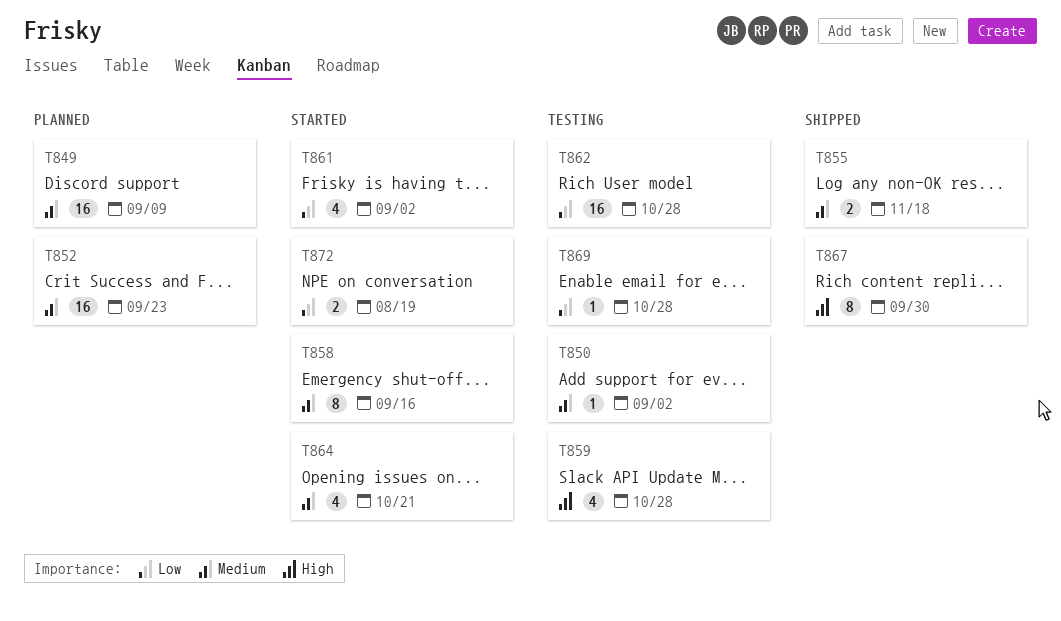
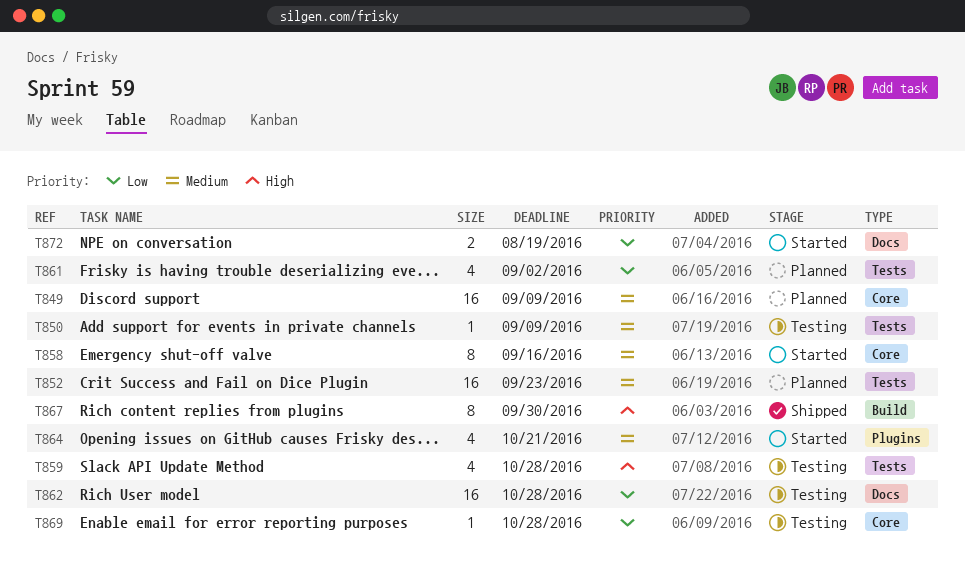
T850, due: Sep 2 -> Sep 9
T855: present -> none
T861, status: Started -> Planned

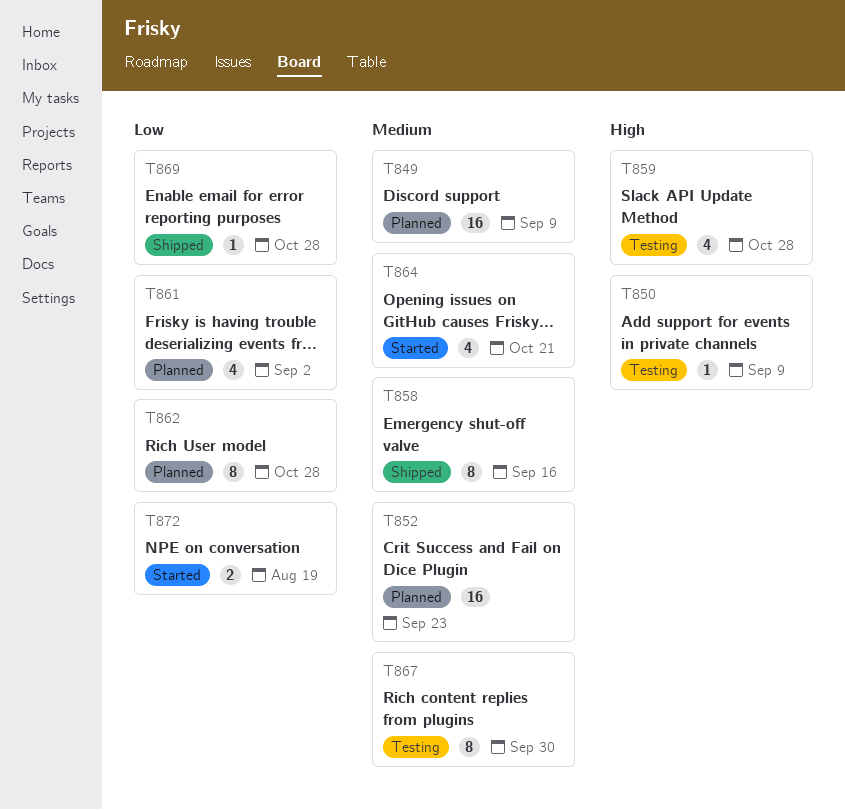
T850, priority: Medium -> High
T858, status: Started -> Shipped
T862, status: Testing -> Planned
T862, estimate: 16 -> 8
T867, status: Shipped -> Testing
T867, priority: High -> Medium
T869, status: Testing -> Shipped

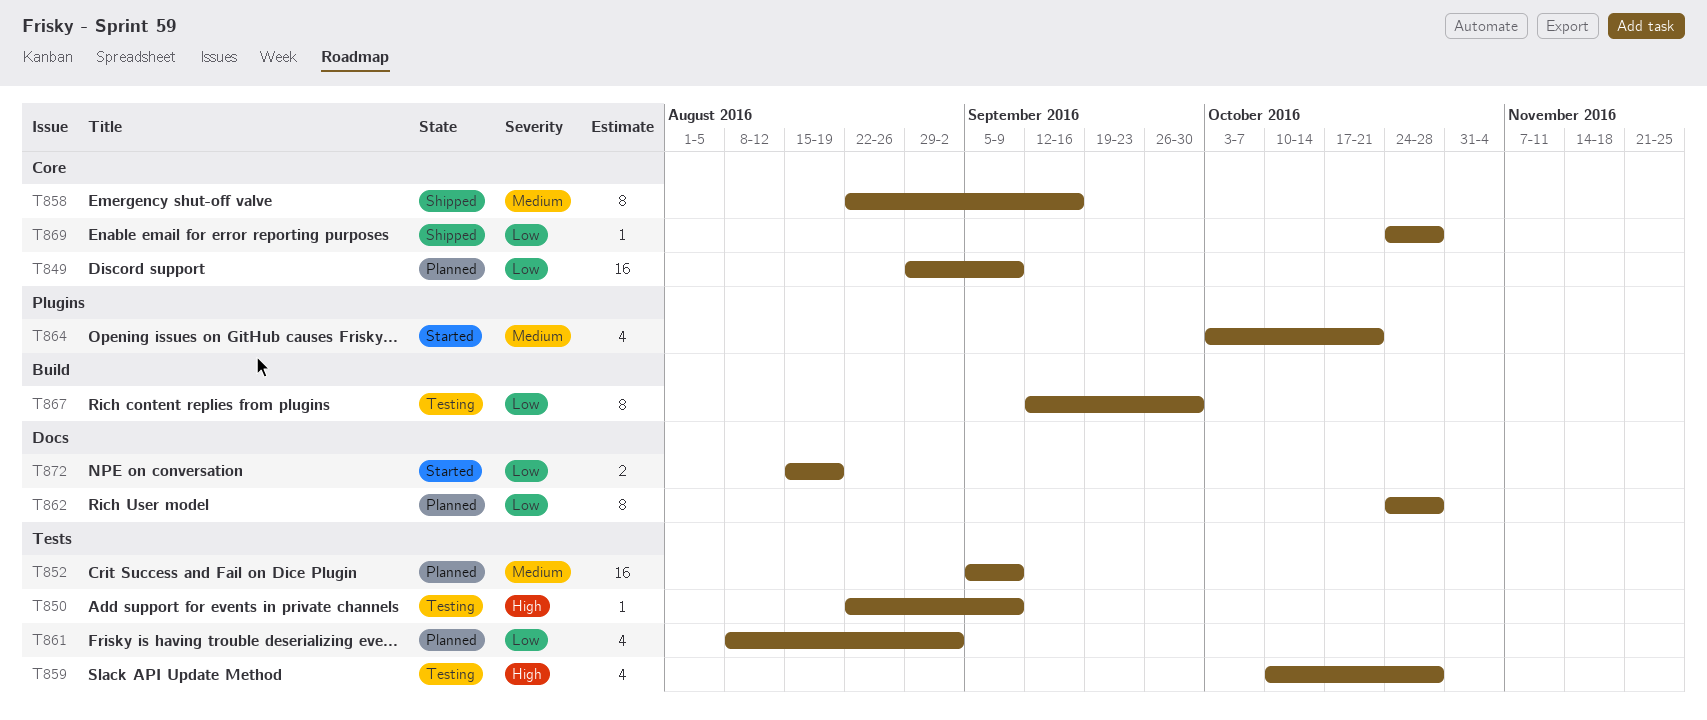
T849, priority: Medium -> Low
T852, due: Sep 23 -> Sep 9
T867, priority: Medium -> Low

